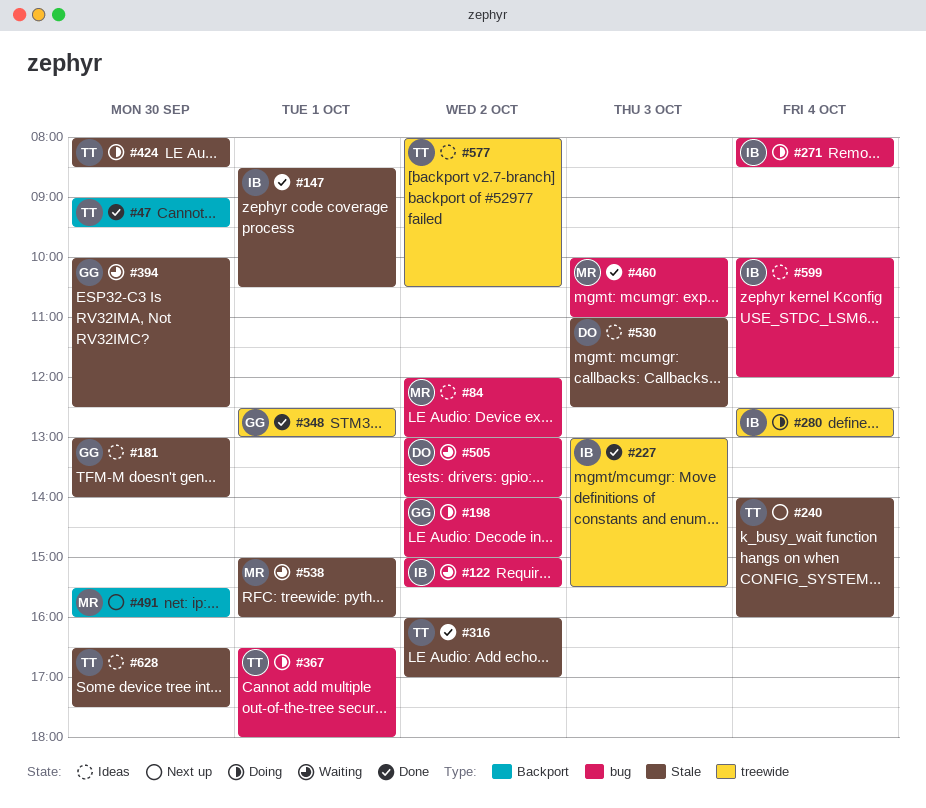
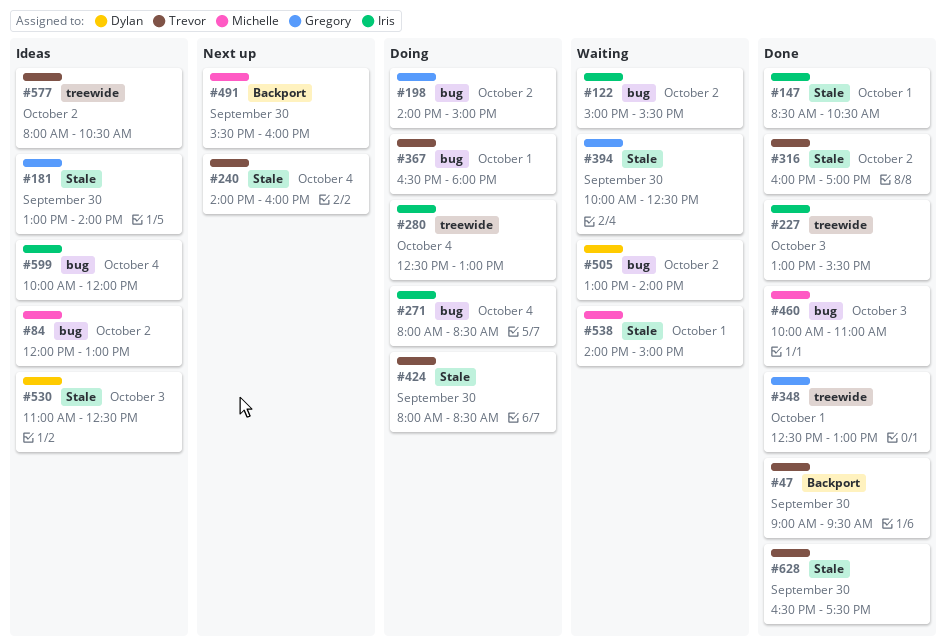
#538, begins: 15:00 -> 14:00
#538, ends: 16:00 -> 15:00
#628, status: Ideas -> Done

